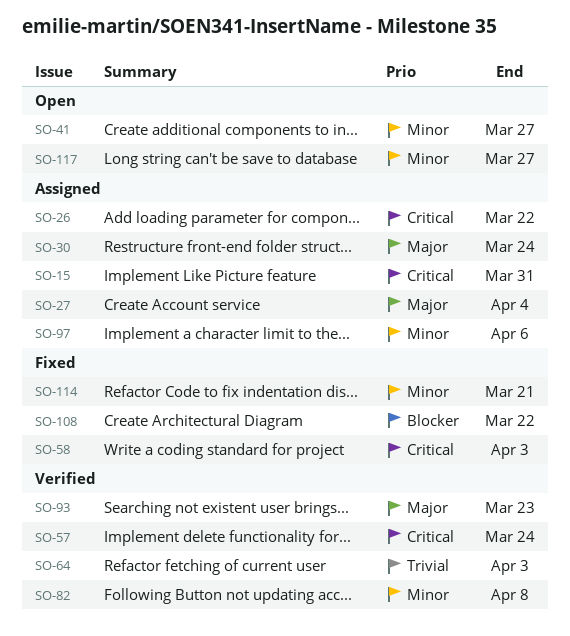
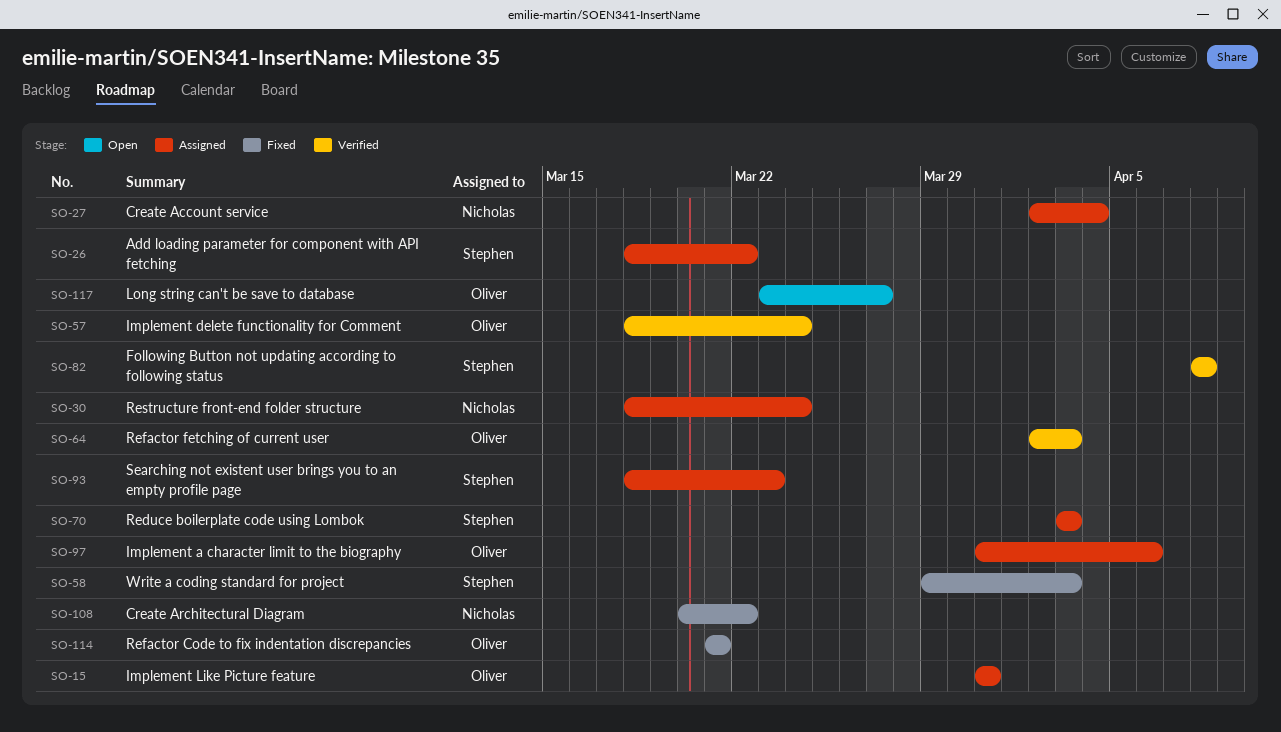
SO-41: present -> none
SO-70: none -> present
SO-93, status: Verified -> Assigned

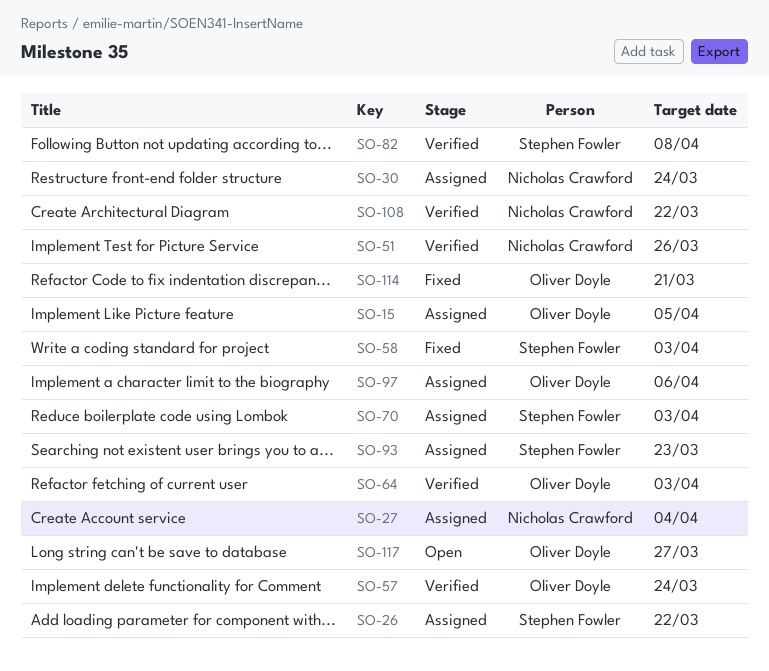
SO-15, due: Mar 31 -> Apr 5
SO-51: none -> present
SO-108, status: Fixed -> Verified

